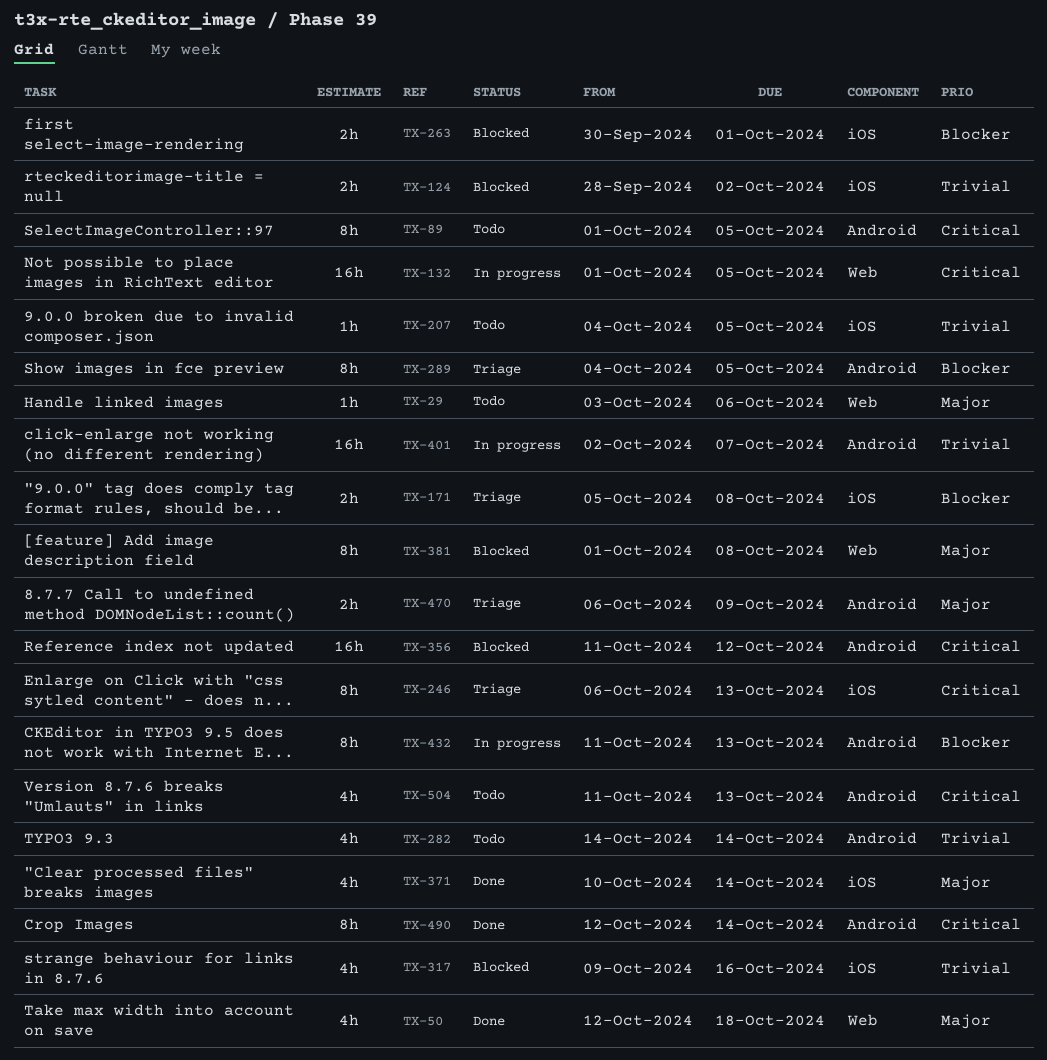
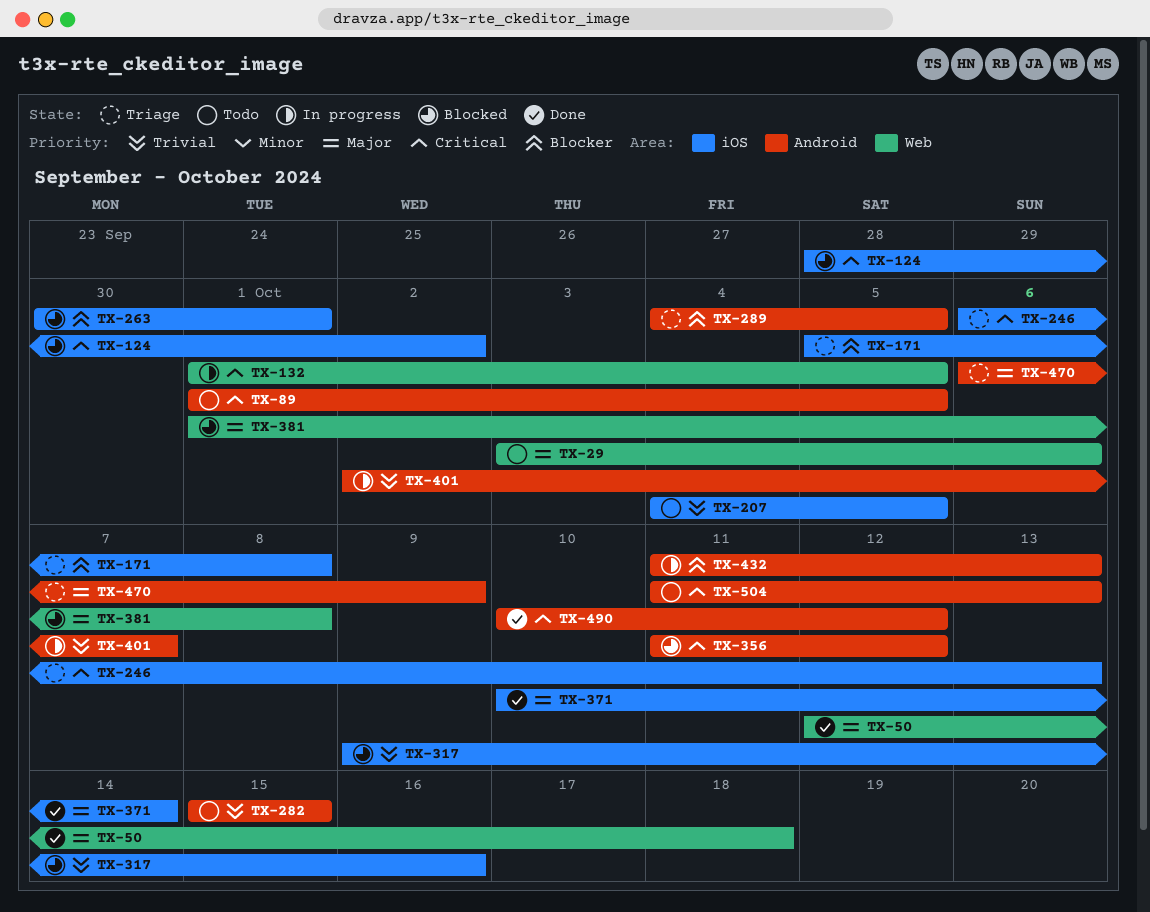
TX-124, priority: Trivial -> Critical
TX-282, start: Oct 14 -> Oct 15
TX-282, due: Oct 14 -> Oct 15
TX-490, start: Oct 12 -> Oct 10
TX-490, due: Oct 14 -> Oct 12

